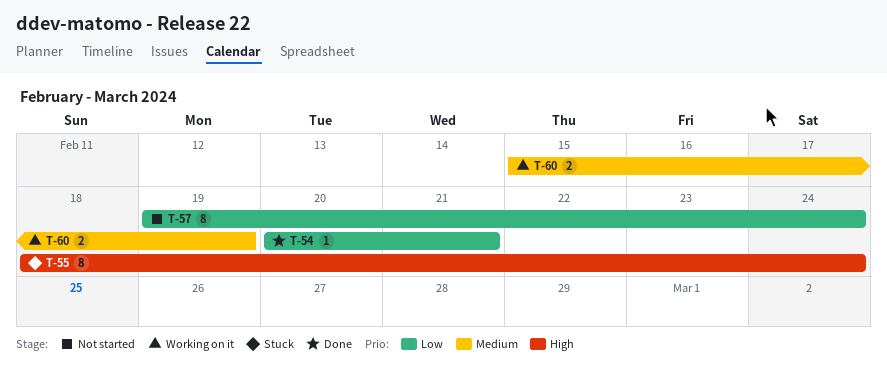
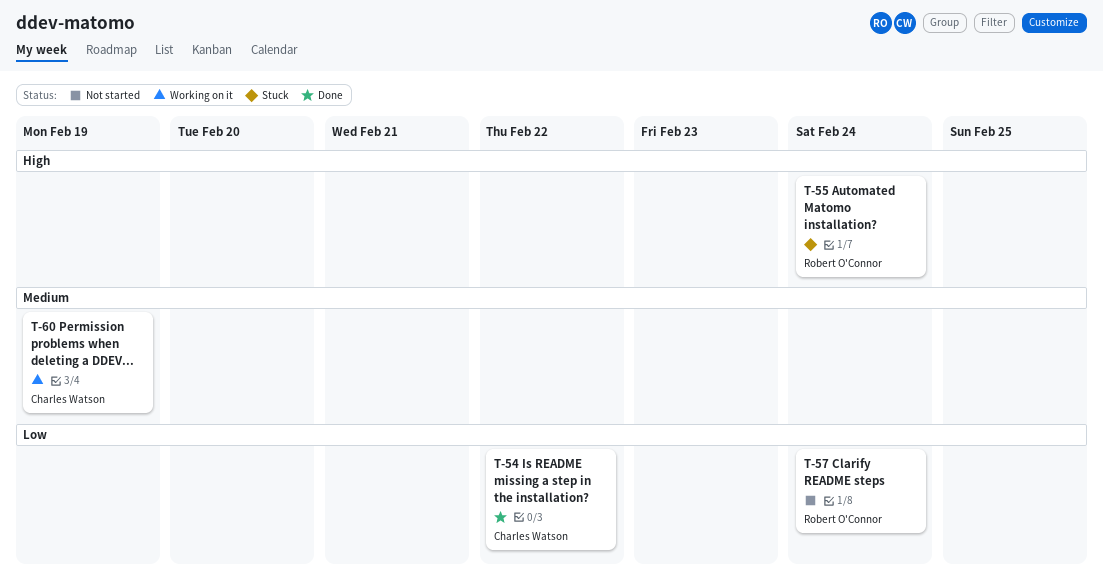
T-54, due: Feb 21 -> Feb 22

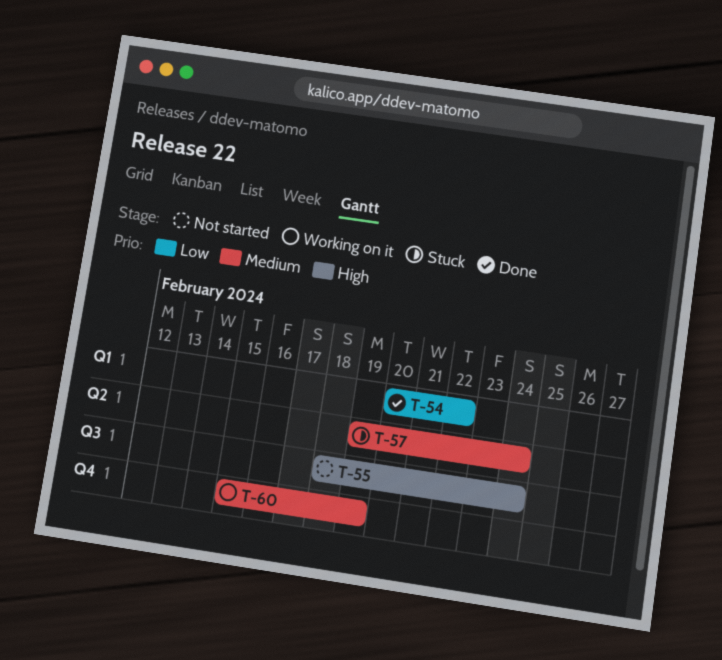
T-55, status: Stuck -> Not started
T-57, status: Not started -> Stuck
T-57, priority: Low -> Medium

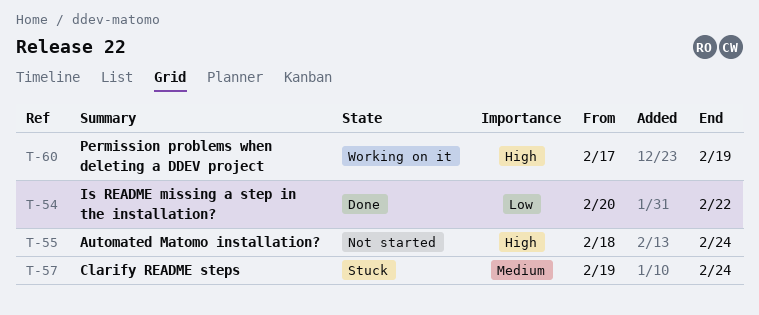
T-60, priority: Medium -> High
T-60, start: Feb 15 -> Feb 17

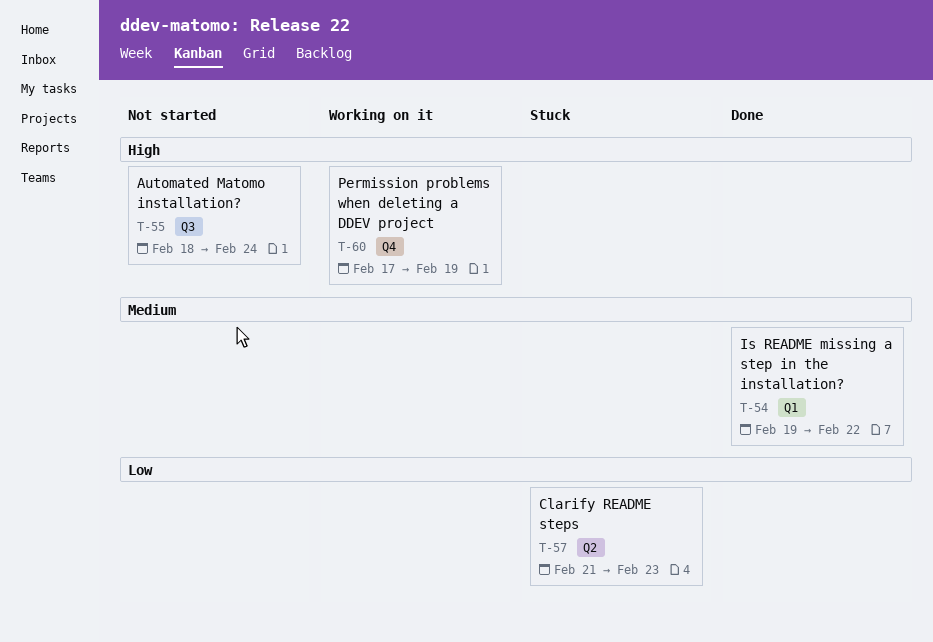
T-54, priority: Low -> Medium
T-54, start: Feb 20 -> Feb 19
T-57, priority: Medium -> Low
T-57, start: Feb 19 -> Feb 21
T-57, due: Feb 24 -> Feb 23

